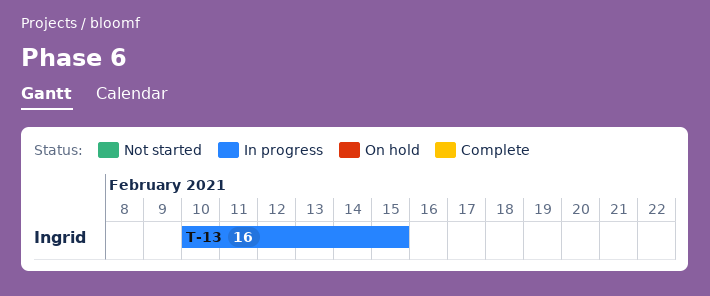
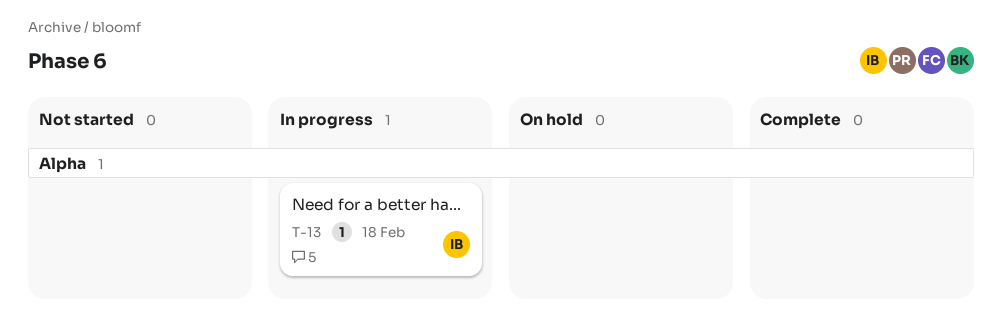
T-13, estimate: 16 -> 1
T-13, due: Feb 15 -> Feb 18

